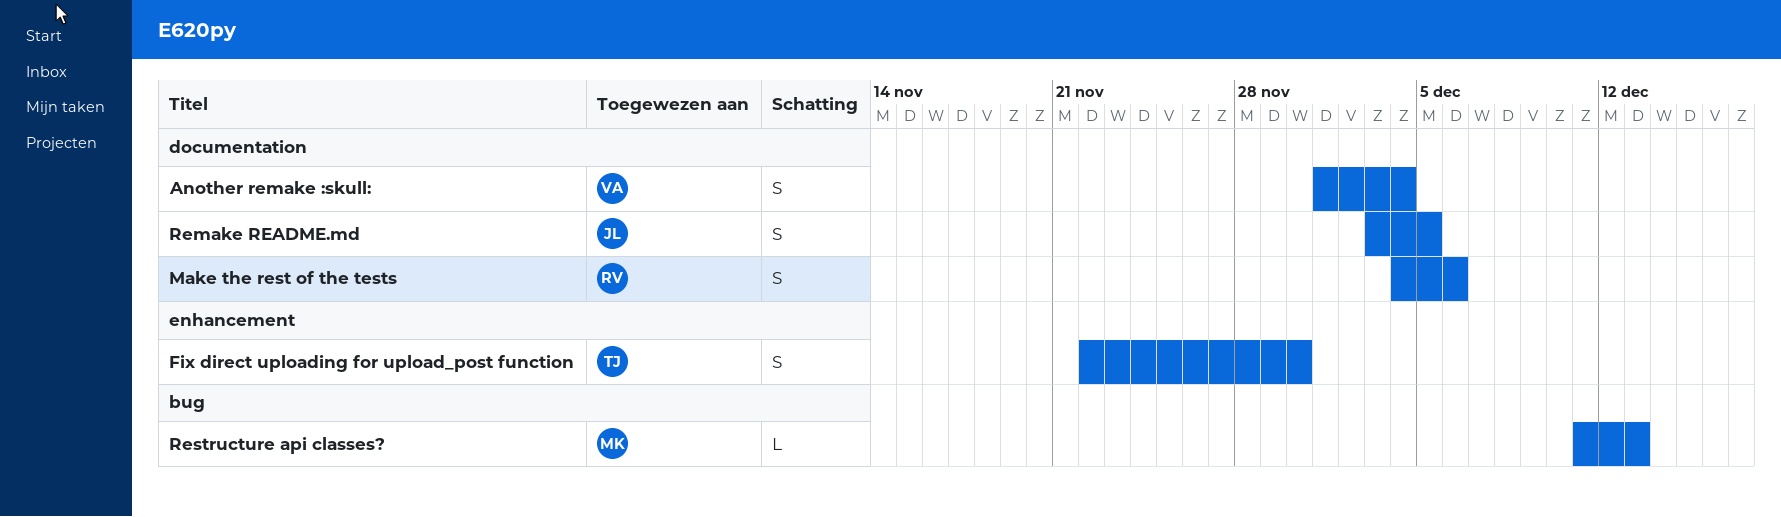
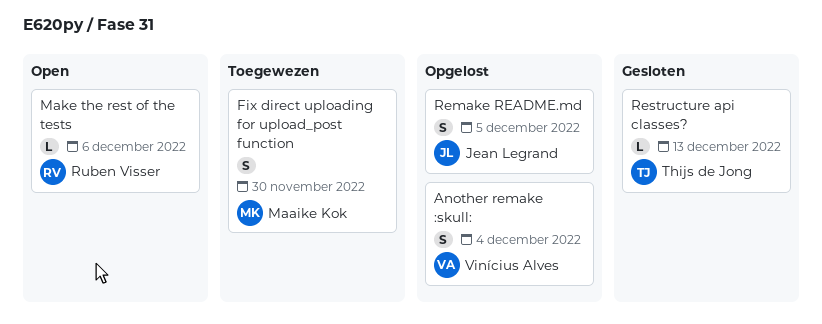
Fix direct uploading for upload_post function, owner: Thijs de Jong -> Maaike Kok
Make the rest of the tests, estimate: S -> L
Restructure api classes?, owner: Maaike Kok -> Thijs de Jong

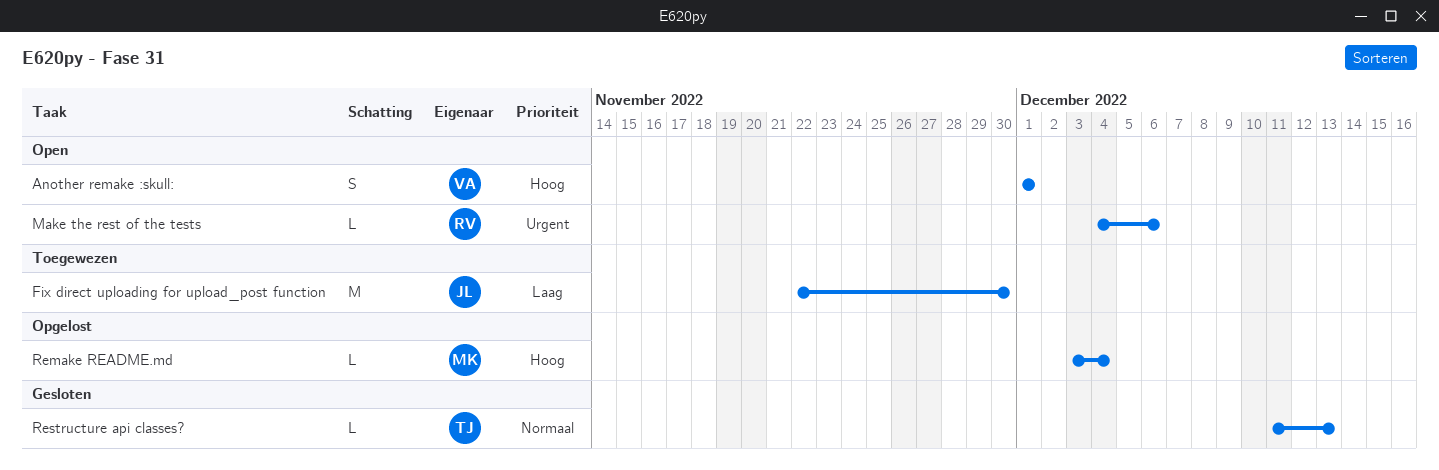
Another remake :skull:, status: Opgelost -> Open
Another remake :skull:, due: Dec 4 -> Dec 1
Fix direct uploading for upload_post function, owner: Maaike Kok -> Jean Legrand
Fix direct uploading for upload_post function, estimate: S -> M
Remake README.md, owner: Jean Legrand -> Maaike Kok
Remake README.md, estimate: S -> L
Remake README.md, due: Dec 5 -> Dec 4

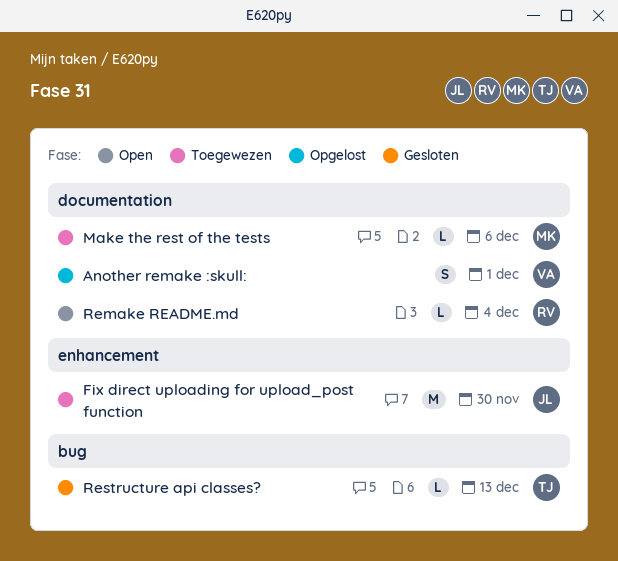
Another remake :skull:, status: Open -> Opgelost
Make the rest of the tests, status: Open -> Toegewezen
Make the rest of the tests, owner: RV -> MK
Remake README.md, status: Opgelost -> Open
Remake README.md, owner: MK -> RV

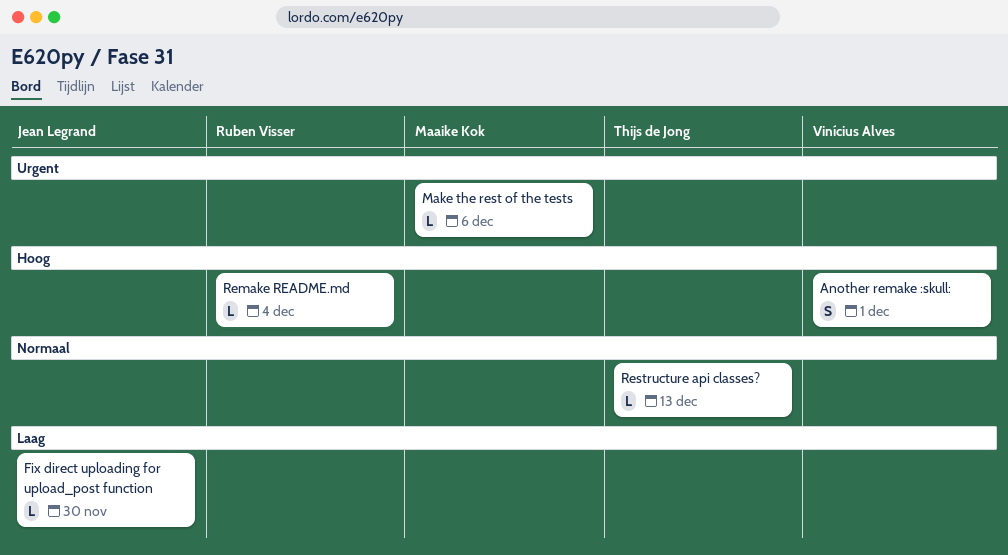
Fix direct uploading for upload_post function, estimate: M -> L

